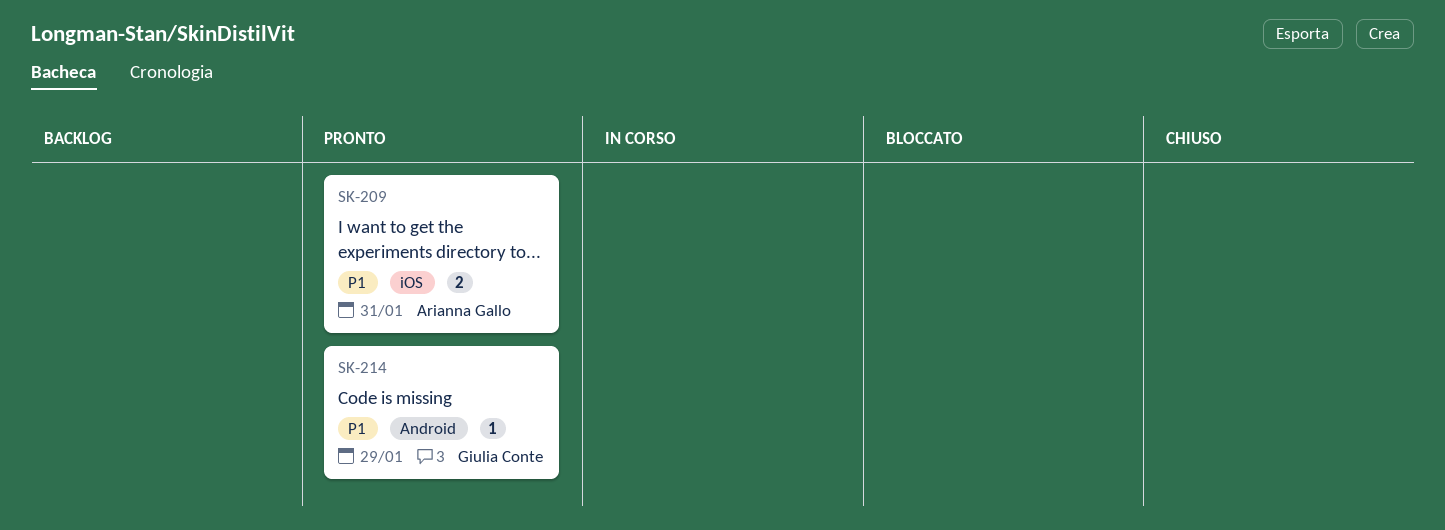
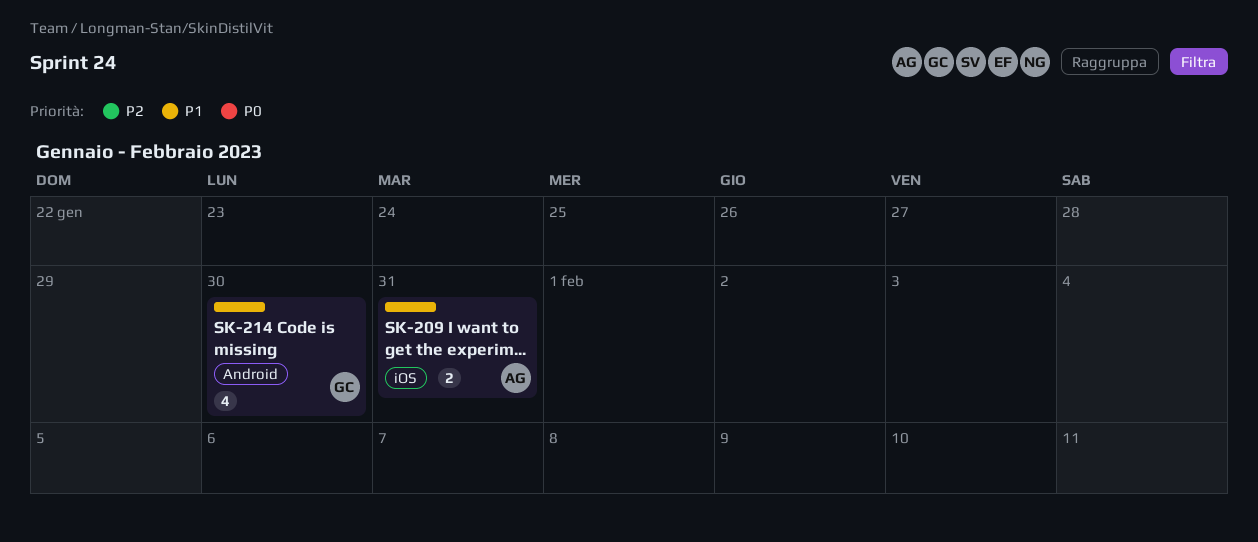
SK-214, estimate: 1 -> 4
SK-214, due: Jan 29 -> Jan 30

